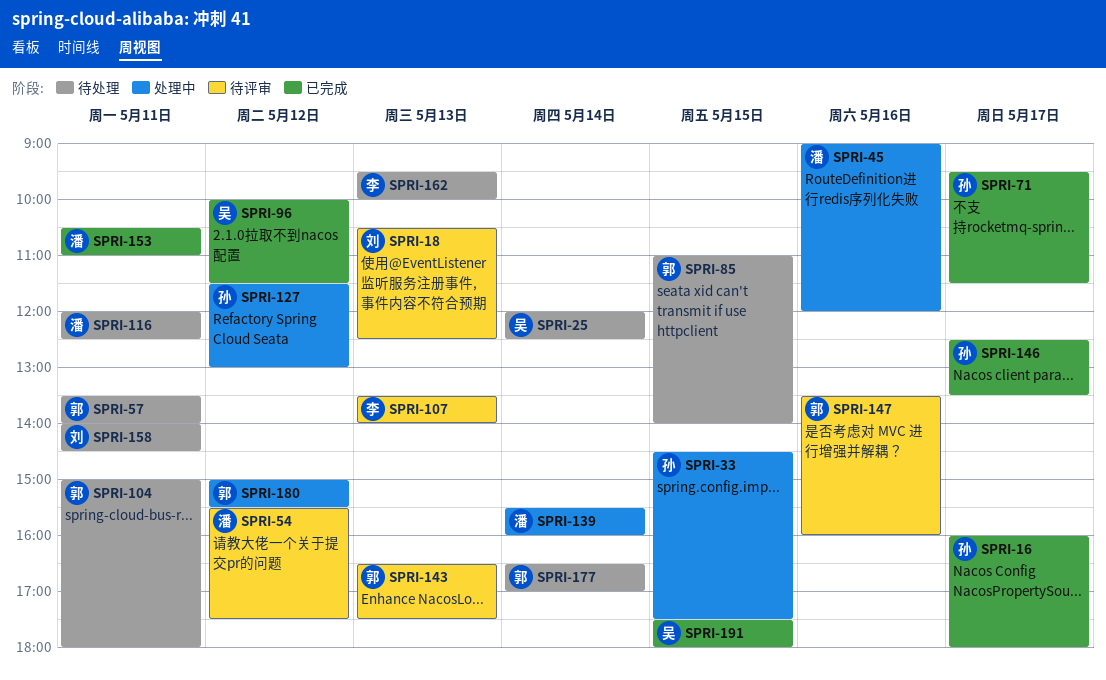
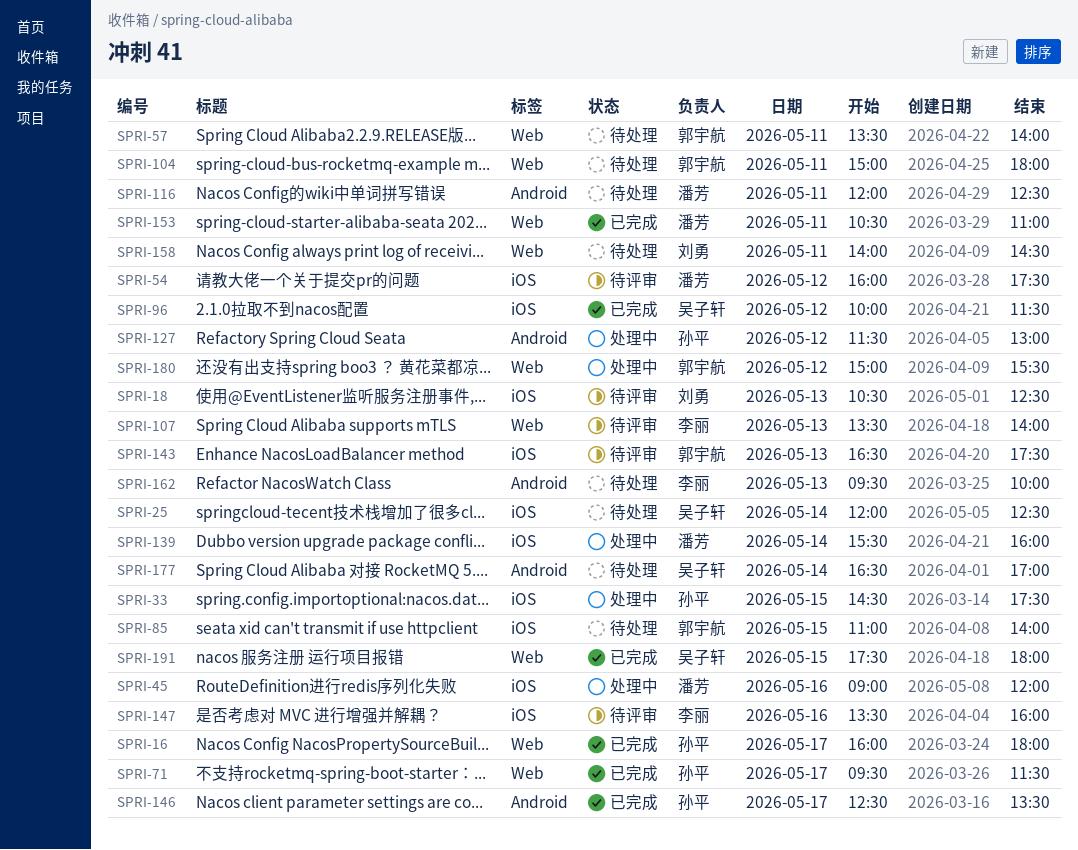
SPRI-54, begins: 15:30 -> 16:00
SPRI-147, owner: 郭宇航 -> 李丽
SPRI-177, owner: 郭宇航 -> 吴子轩

